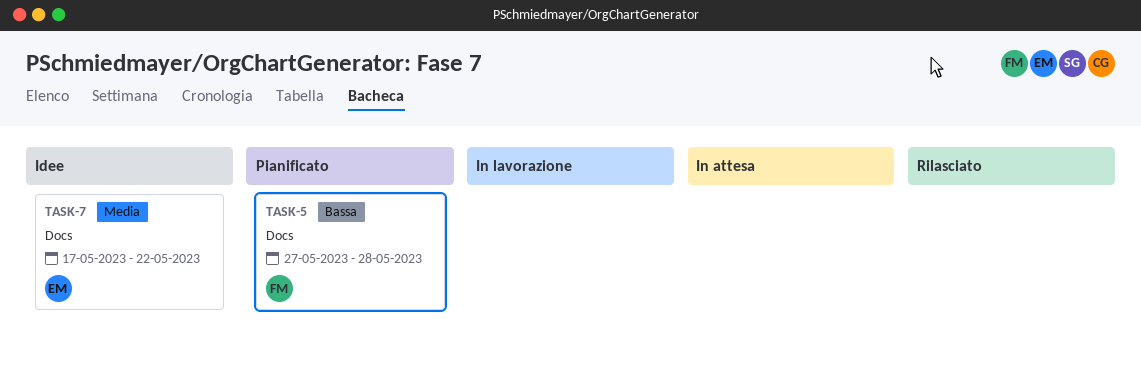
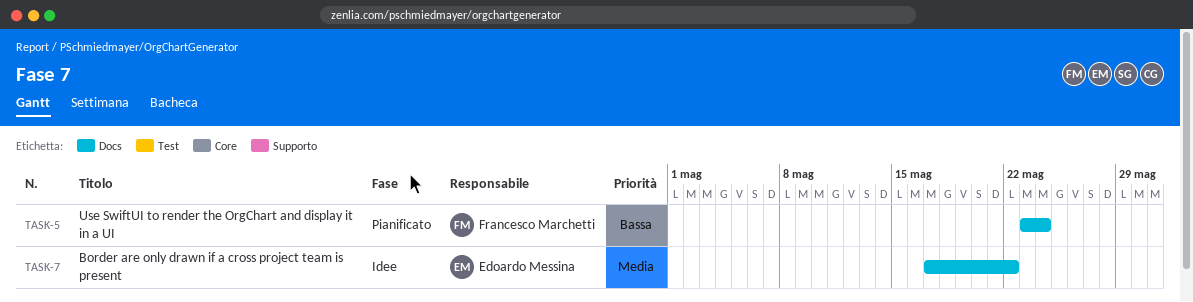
TASK-5, start: May 27 -> May 23
TASK-5, due: May 28 -> May 24

